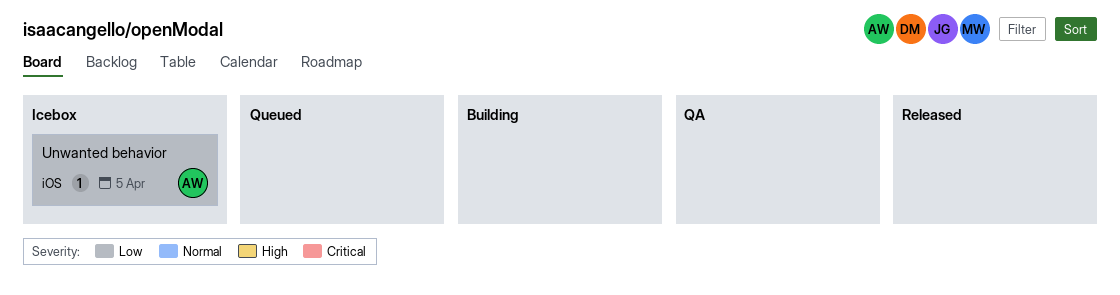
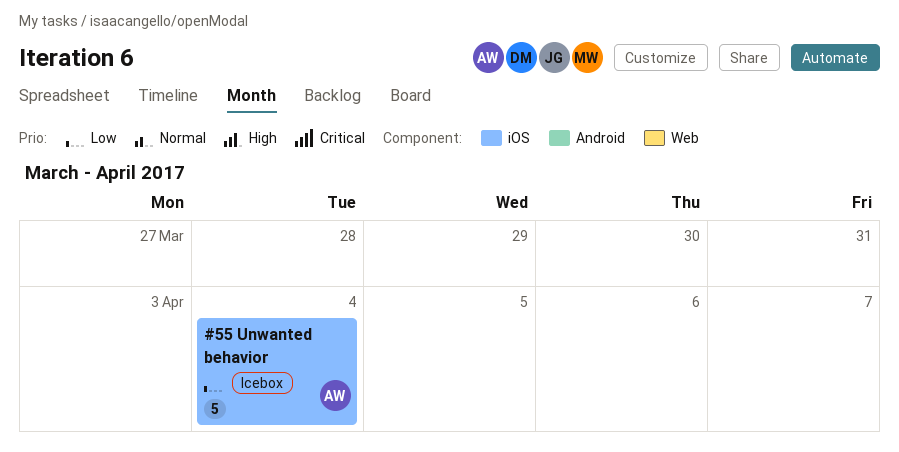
Unwanted behavior, estimate: 1 -> 5
Unwanted behavior, due: Apr 5 -> Apr 4

